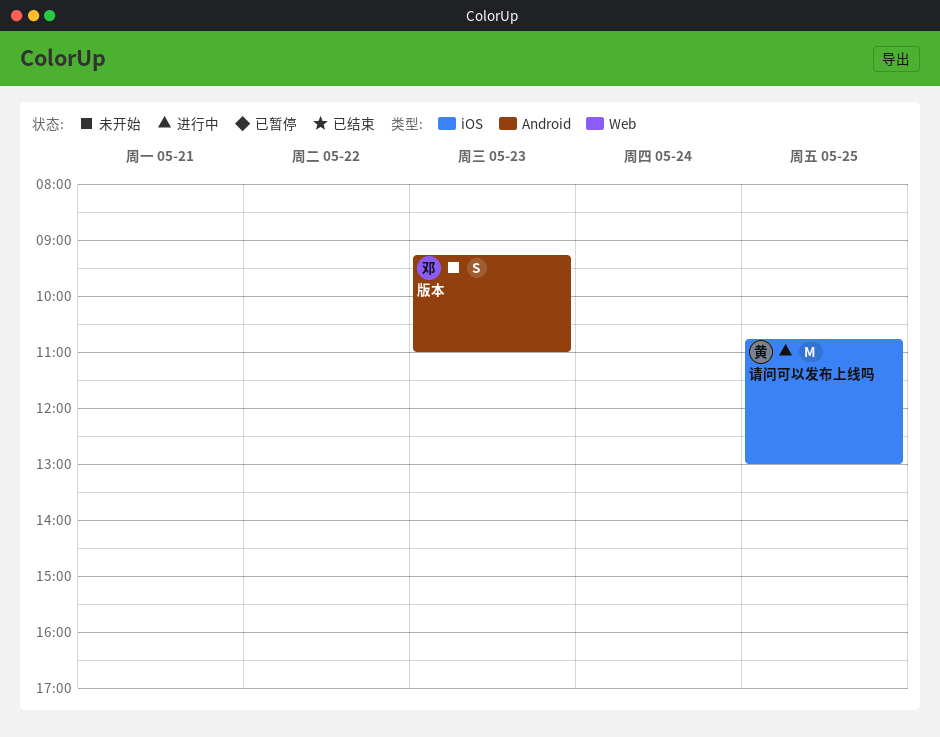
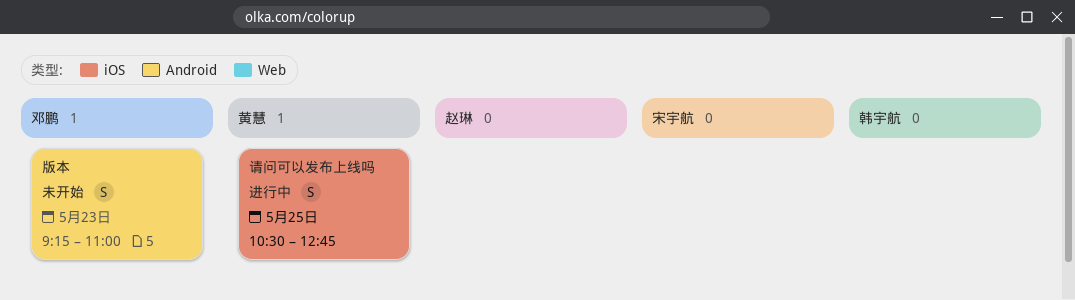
请问可以发布上线吗, estimate: M -> S
请问可以发布上线吗, begins: 10:45 -> 10:30
请问可以发布上线吗, ends: 13:00 -> 12:45

